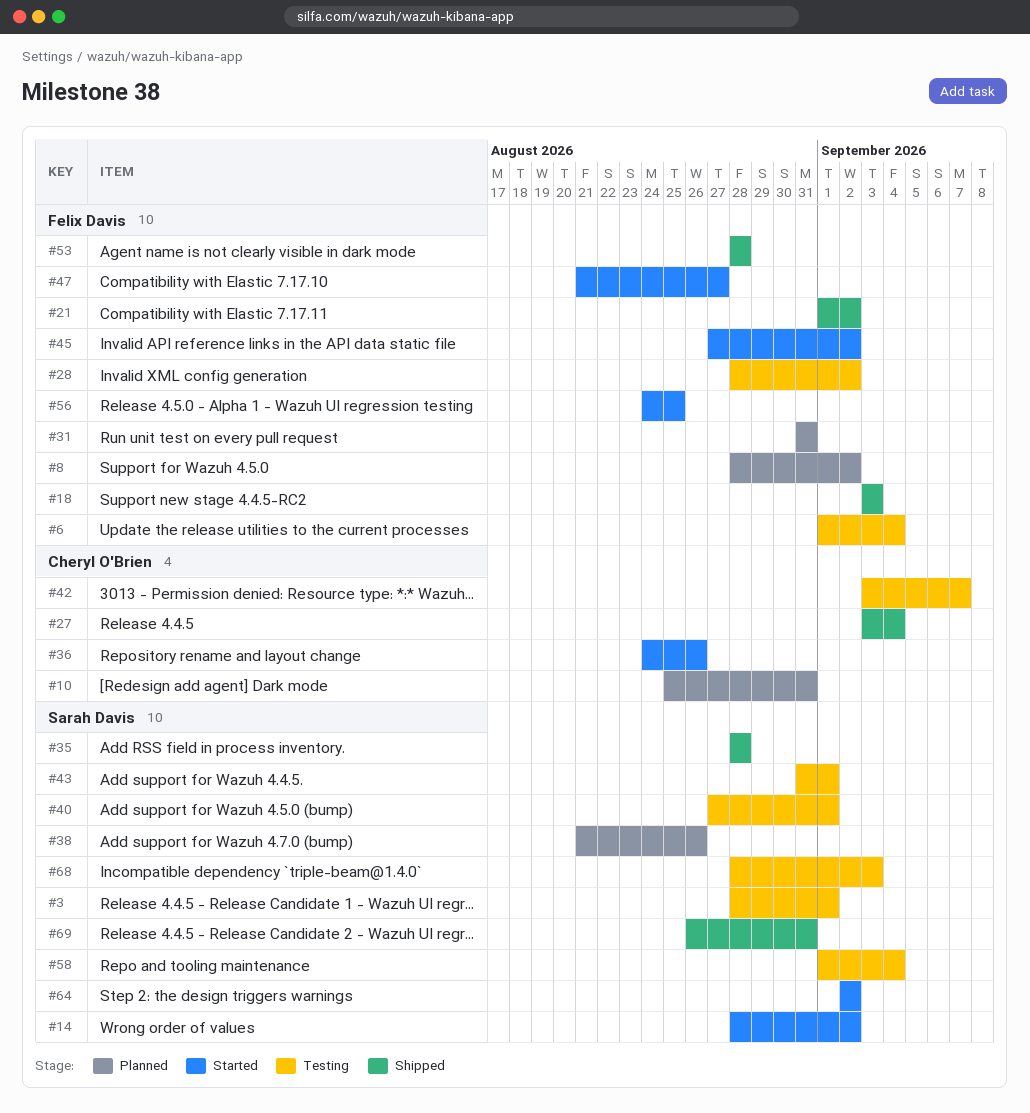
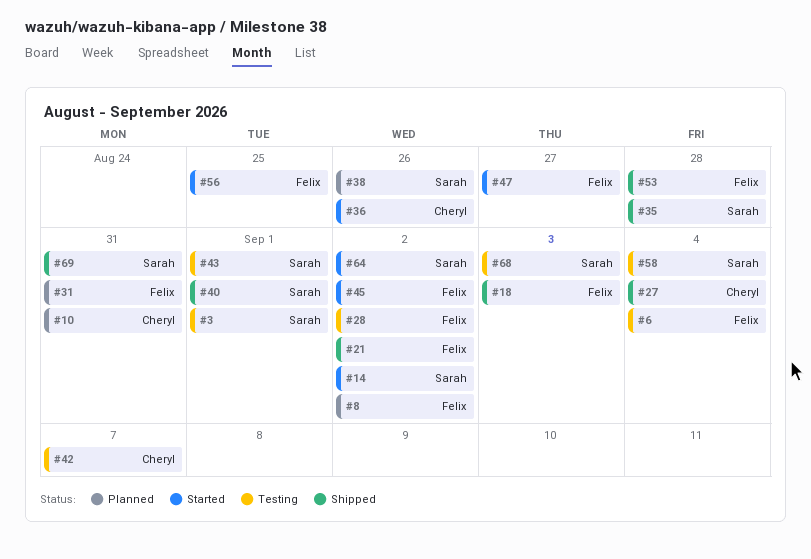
#40, status: Testing -> Shipped

